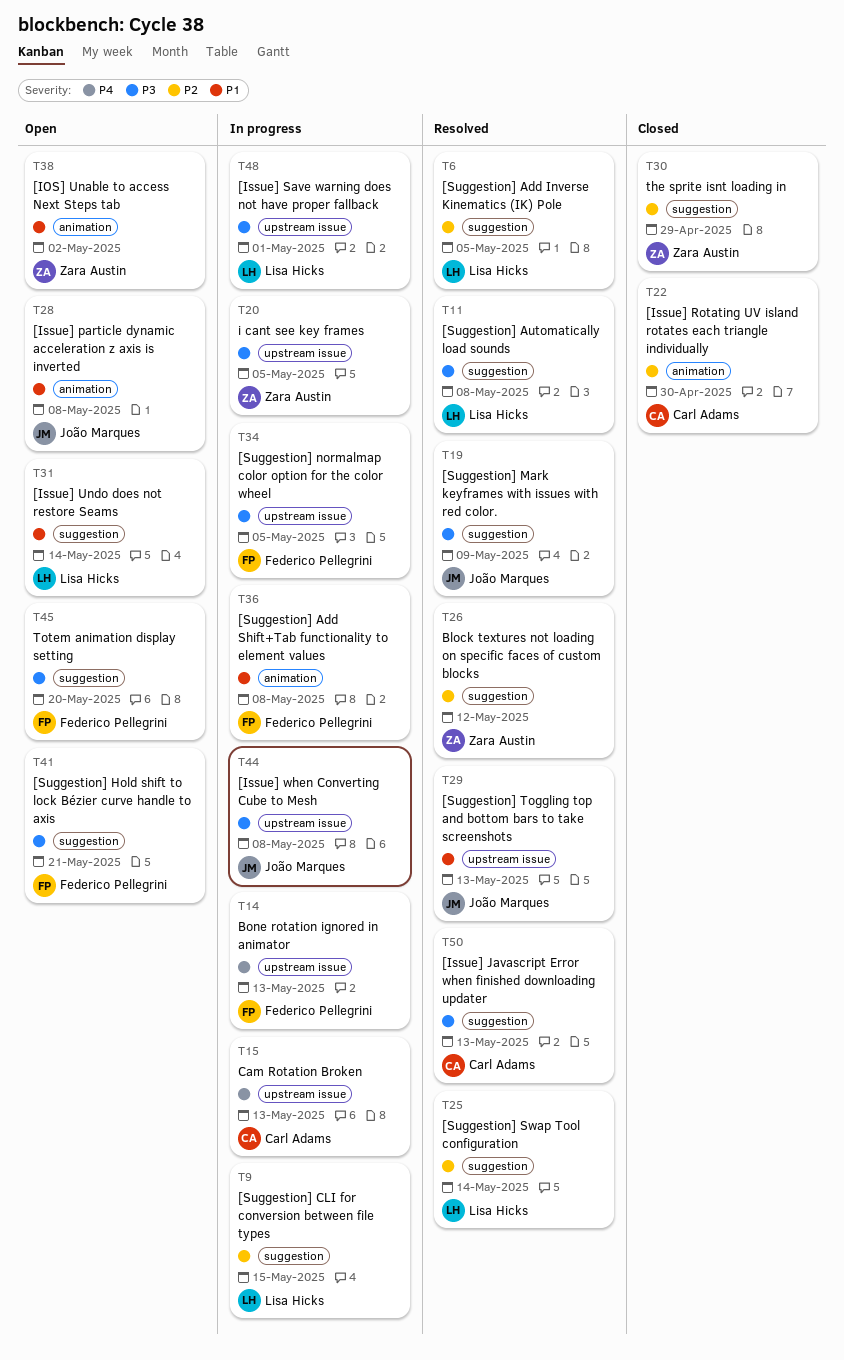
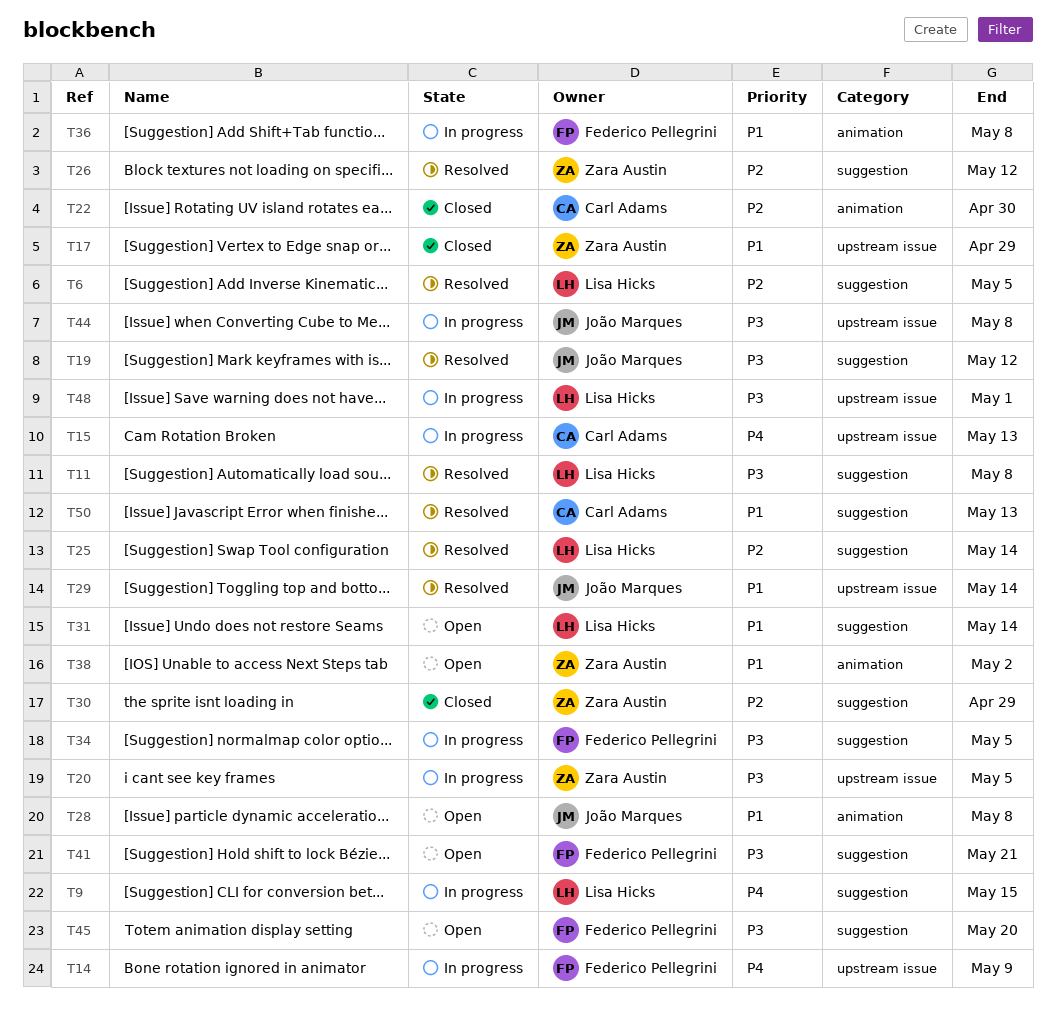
T9, priority: P2 -> P4
T14, due: May 13 -> May 9
T17: none -> present
T19, due: May 9 -> May 12
T29, due: May 13 -> May 14
T34, label: upstream issue -> suggestion
T50, priority: P3 -> P1

